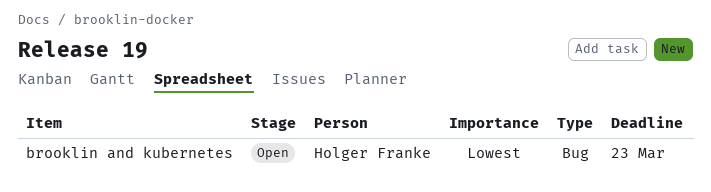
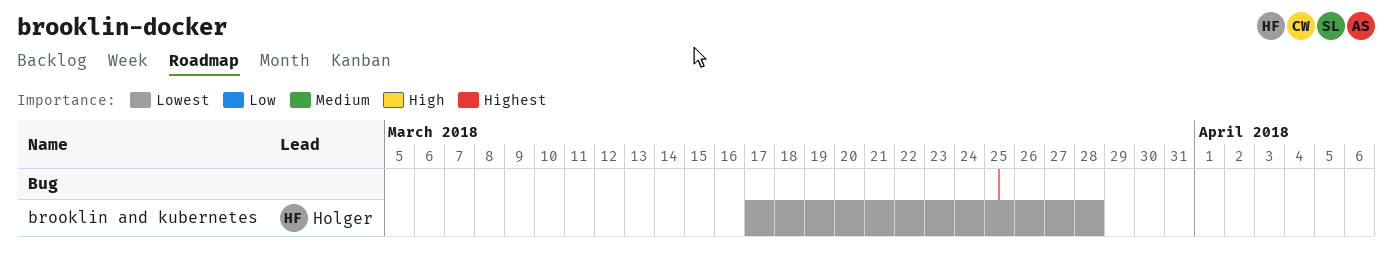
brooklin and kubernetes, due: Mar 23 -> Mar 28

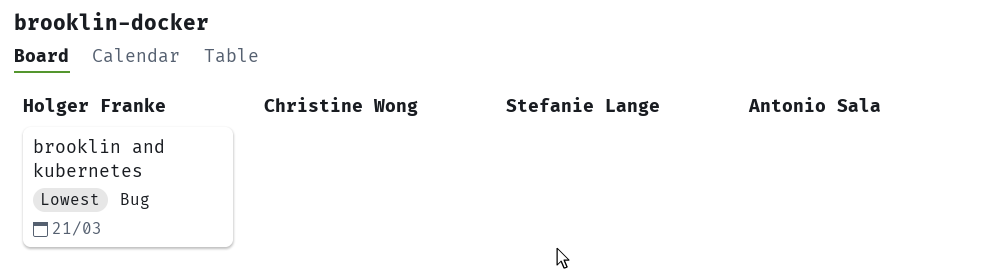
brooklin and kubernetes, due: Mar 28 -> Mar 21

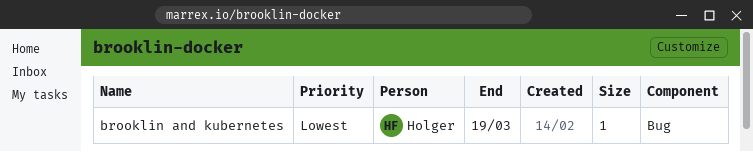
brooklin and kubernetes, due: Mar 21 -> Mar 19

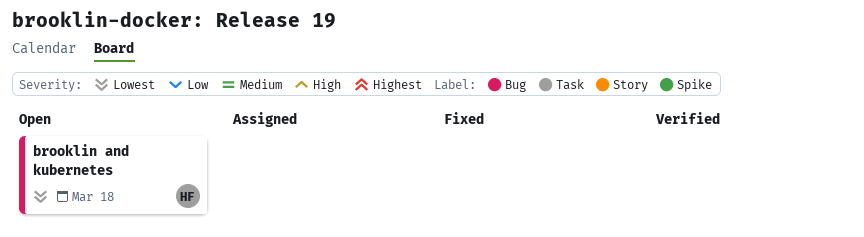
brooklin and kubernetes, due: Mar 19 -> Mar 18

